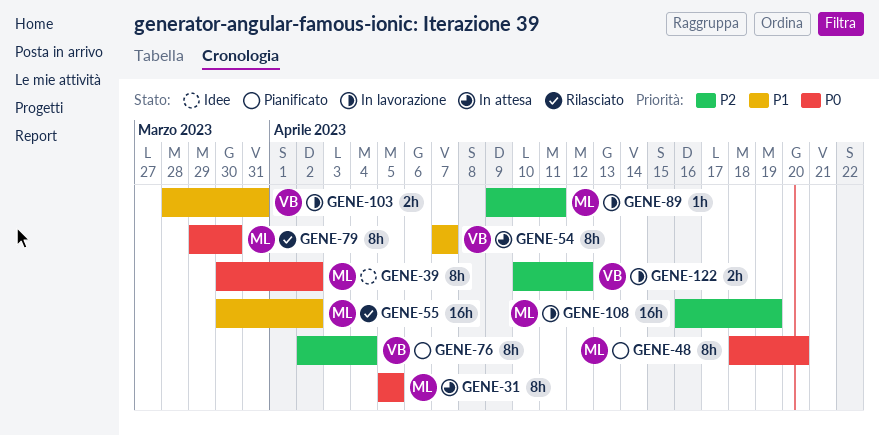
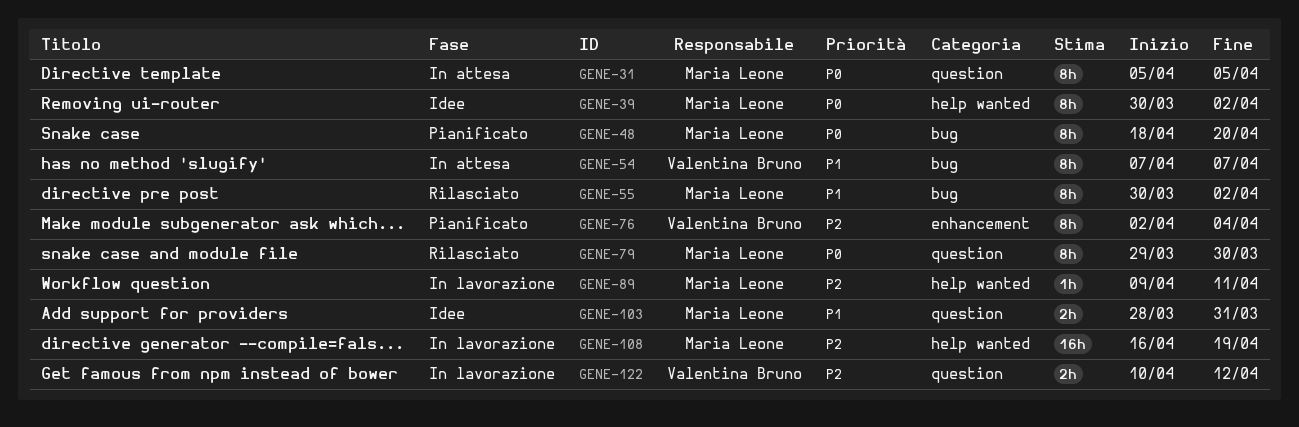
GENE-55, estimate: 16h -> 8h
GENE-103, status: In lavorazione -> Idee
GENE-103, owner: Valentina Bruno -> Maria Leone

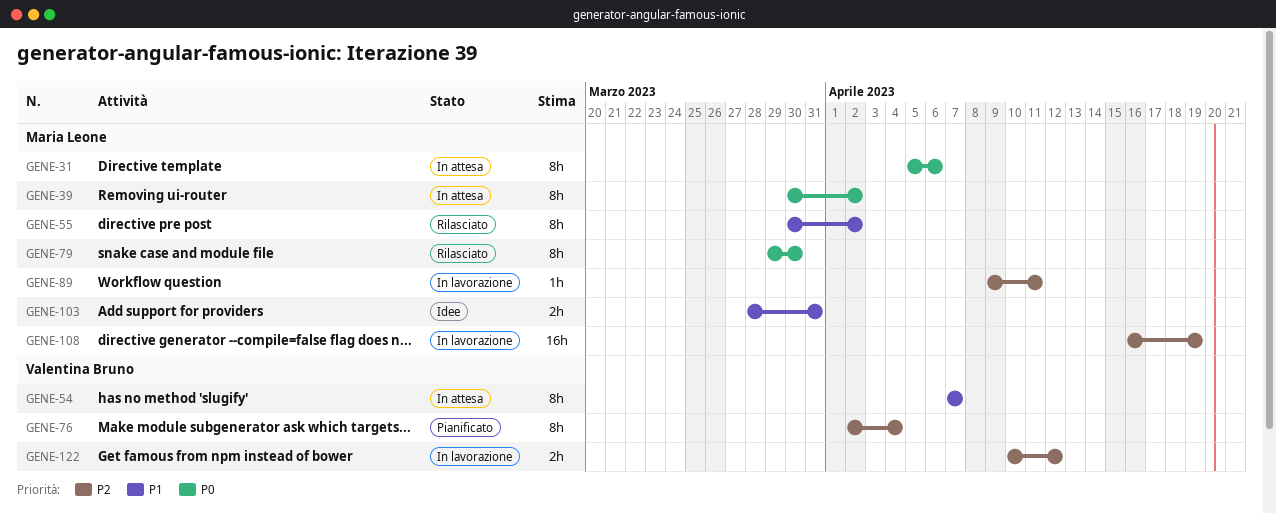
GENE-31, due: Apr 5 -> Apr 6
GENE-39, status: Idee -> In attesa
GENE-48: present -> none

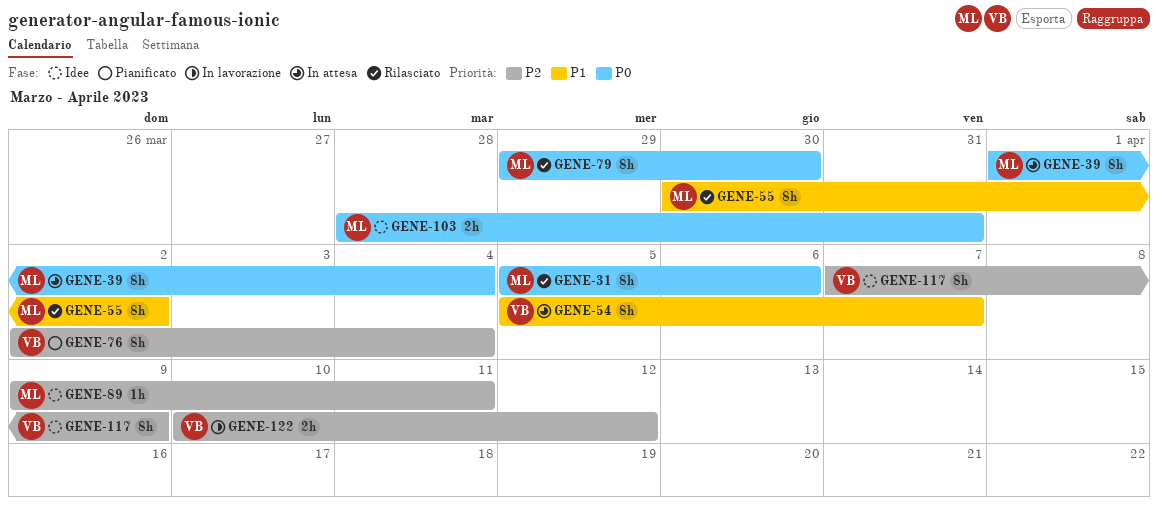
GENE-31, status: In attesa -> Rilasciato
GENE-39, start: Mar 30 -> Apr 1
GENE-39, due: Apr 2 -> Apr 4
GENE-54, start: Apr 7 -> Apr 5
GENE-89, status: In lavorazione -> Idee
GENE-103, priority: P1 -> P0
GENE-108: present -> none
GENE-117: none -> present

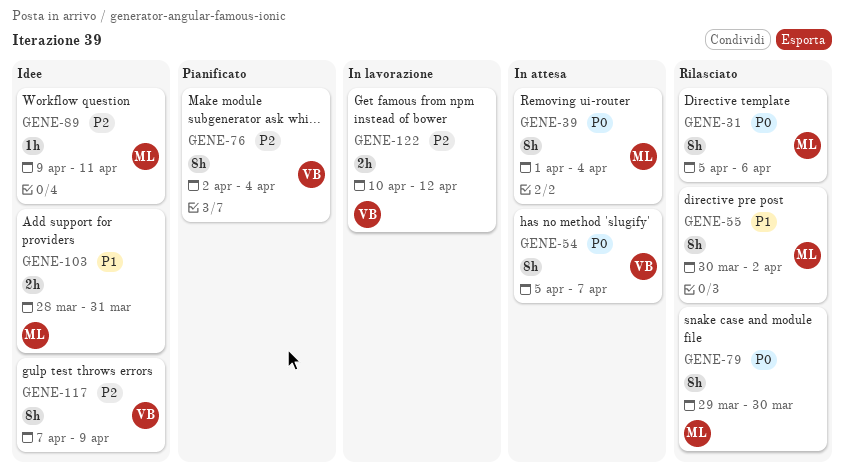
GENE-54, priority: P1 -> P0
GENE-103, priority: P0 -> P1

